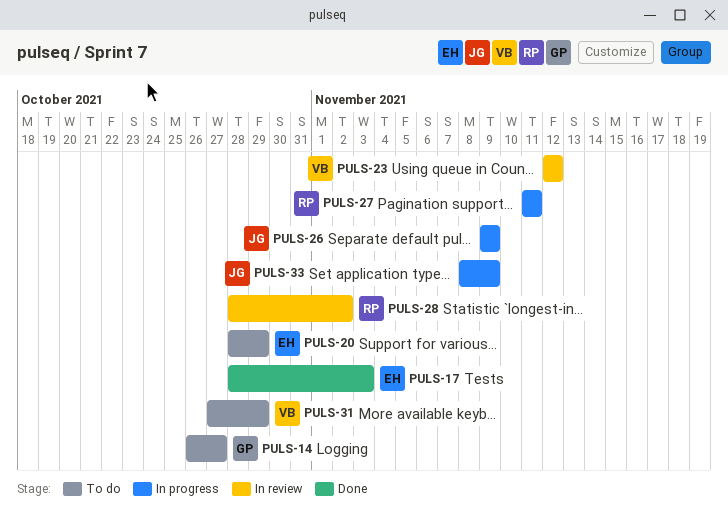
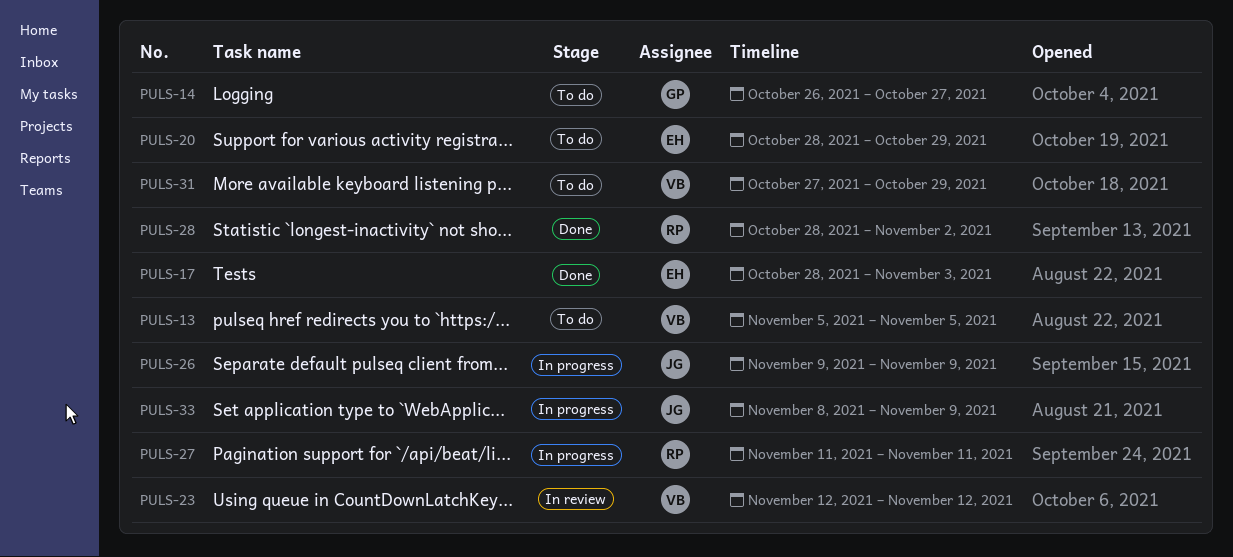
PULS-13: none -> present
PULS-28, status: In review -> Done

